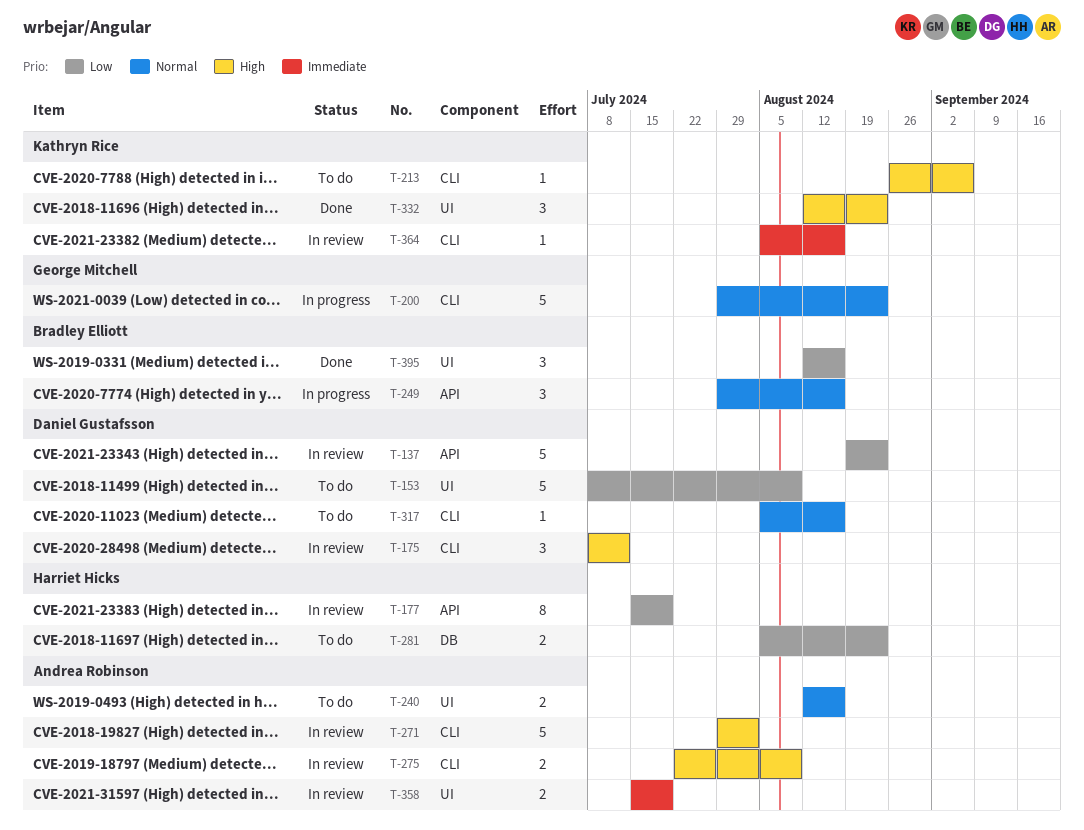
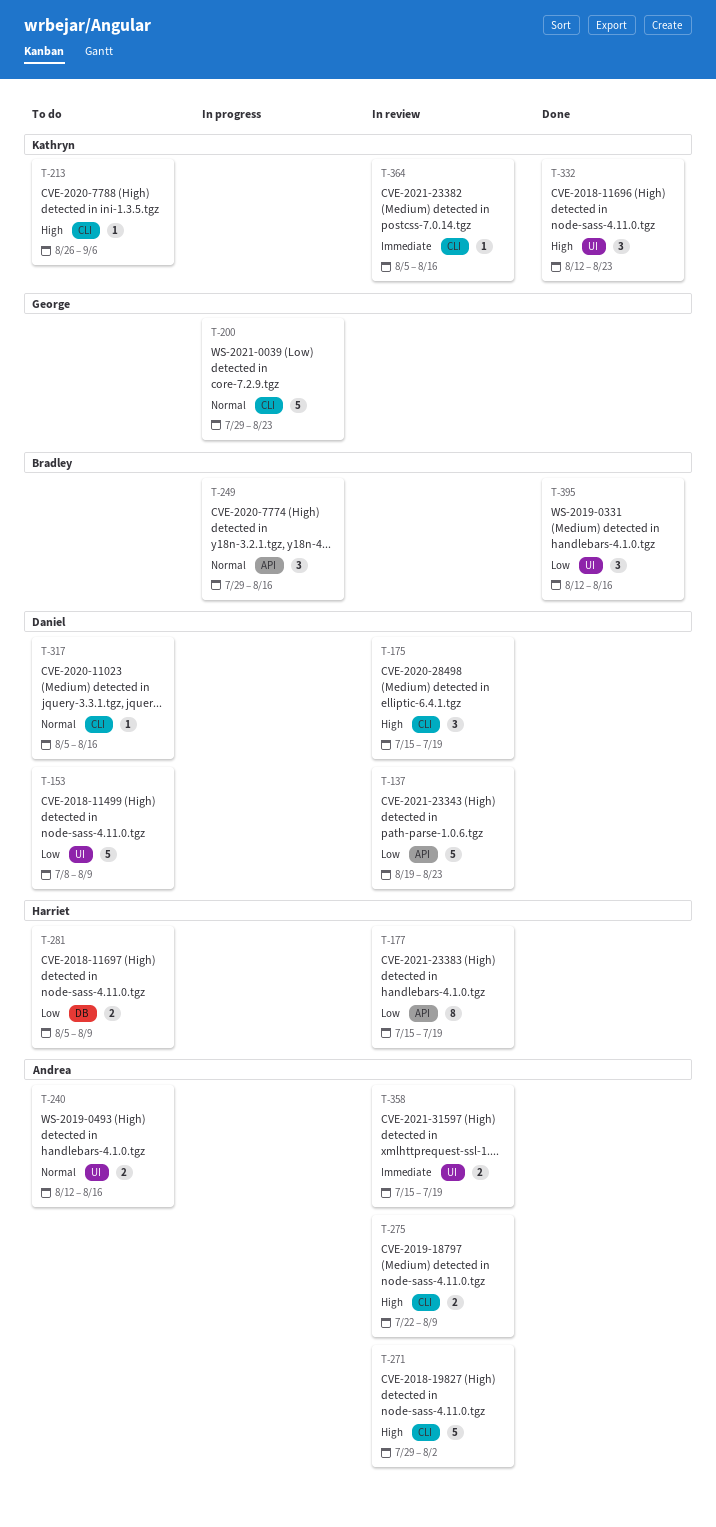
T-175, start: Jul 8 -> Jul 15
T-175, due: Jul 12 -> Jul 19
T-281, due: Aug 23 -> Aug 9

